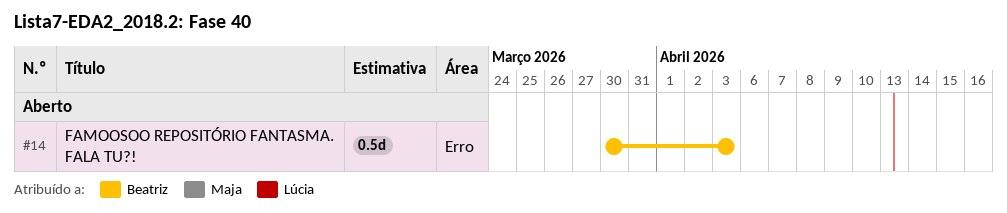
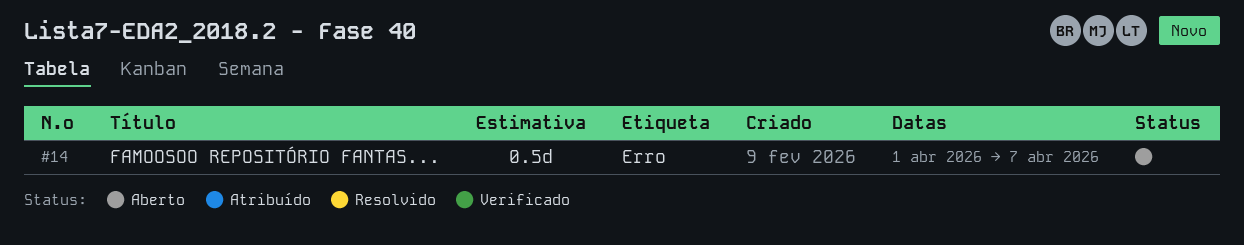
#14, start: Mar 30 -> Apr 1
#14, due: Apr 3 -> Apr 7

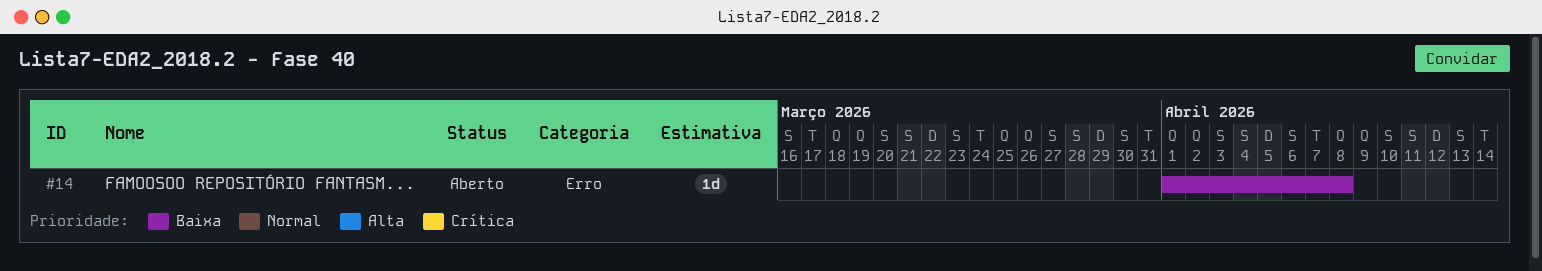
#14, estimate: 0.5d -> 1d
#14, due: Apr 7 -> Apr 8

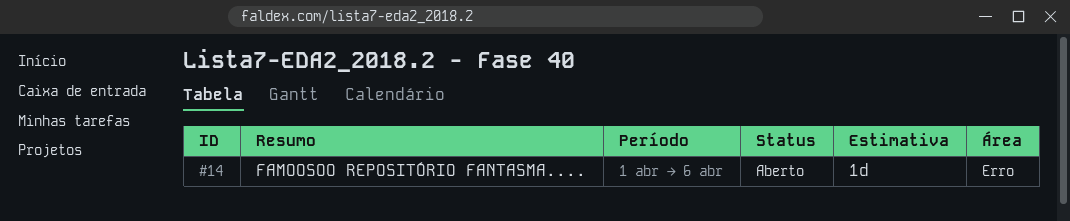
#14, due: Apr 8 -> Apr 6

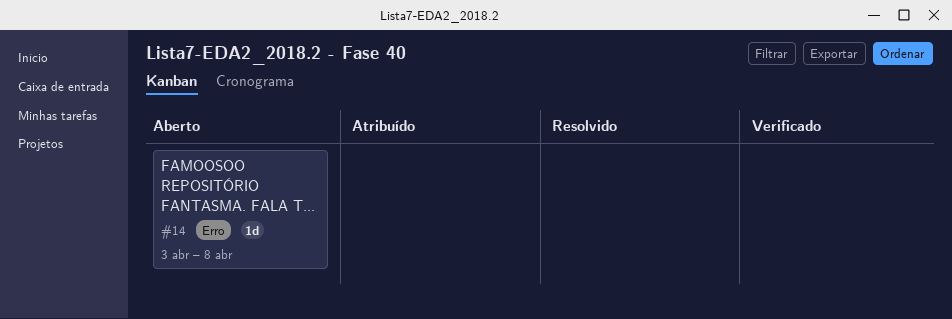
#14, start: Apr 1 -> Apr 3
#14, due: Apr 6 -> Apr 8

